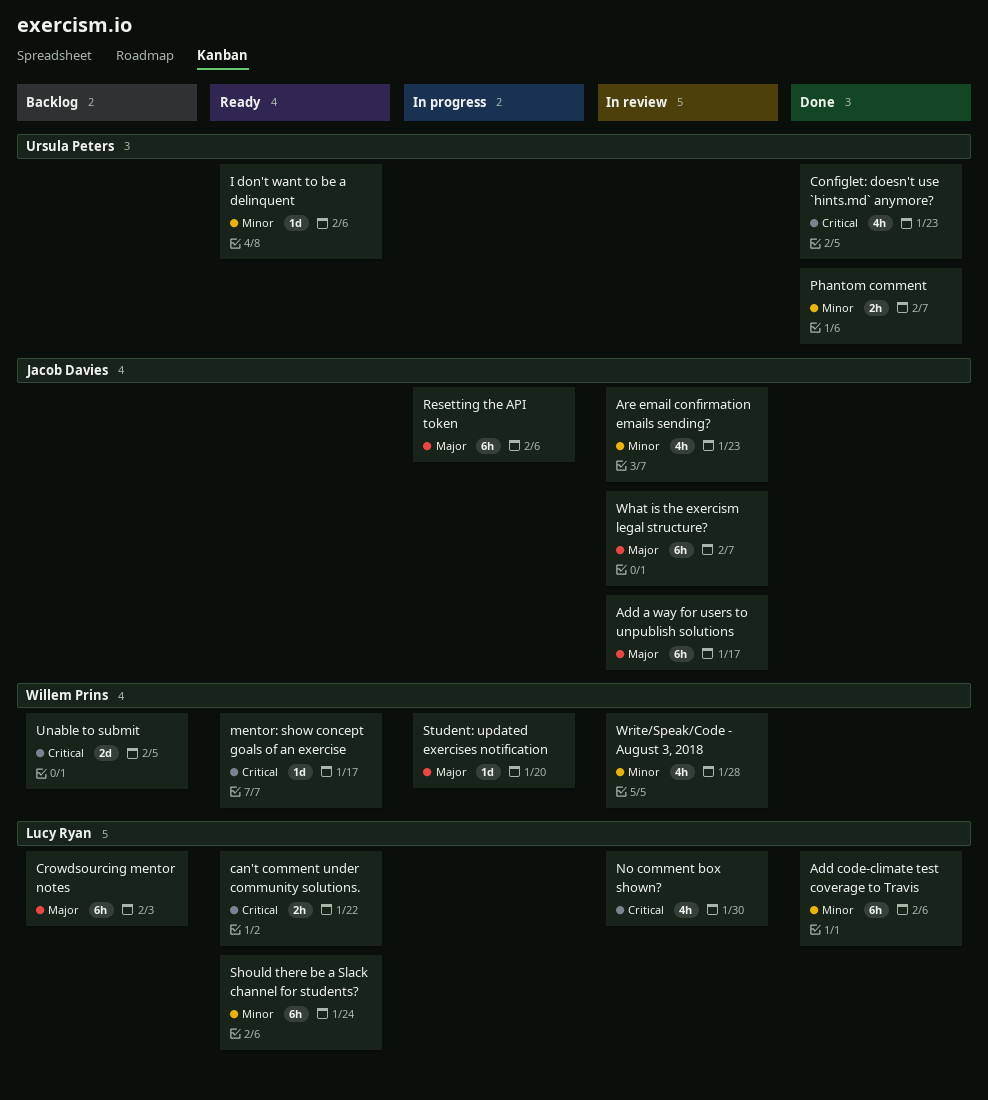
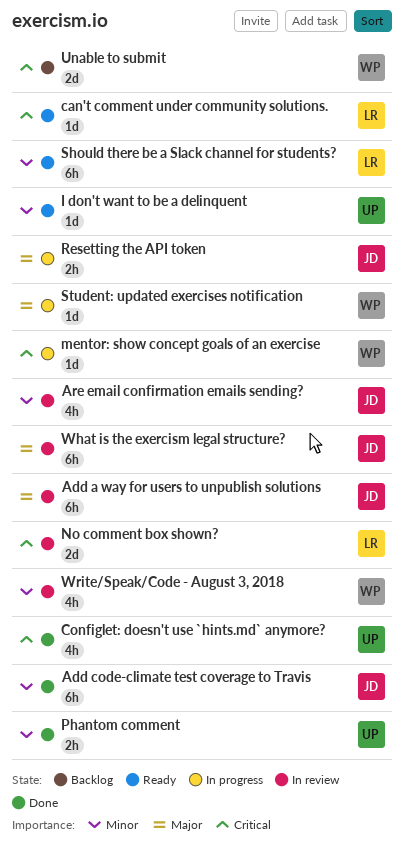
Add code-climate test coverage to Travis, owner: Lucy Ryan -> Jacob Davies
can't comment under community solutions., estimate: 2h -> 1d
Crowdsourcing mentor notes: present -> none
mentor: show concept goals of an exercise, status: Ready -> In progress
No comment box shown?, estimate: 4h -> 2d
Resetting the API token, estimate: 6h -> 2h

